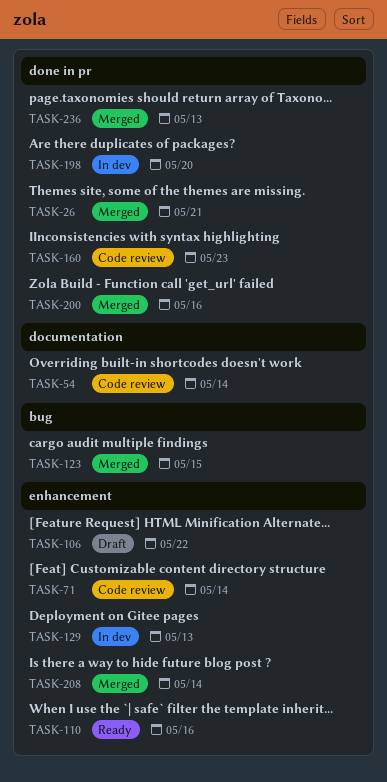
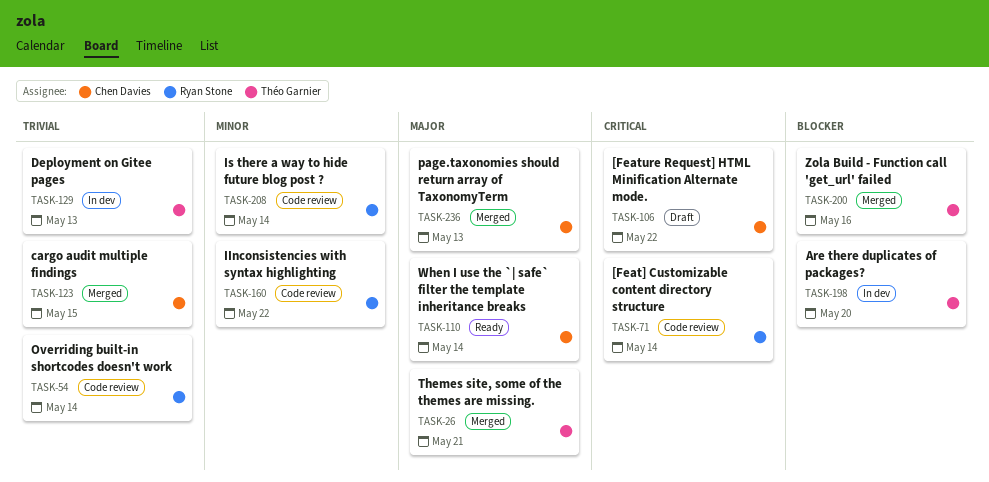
TASK-110, due: May 16 -> May 14
TASK-160, due: May 23 -> May 22
TASK-208, status: Merged -> Code review

